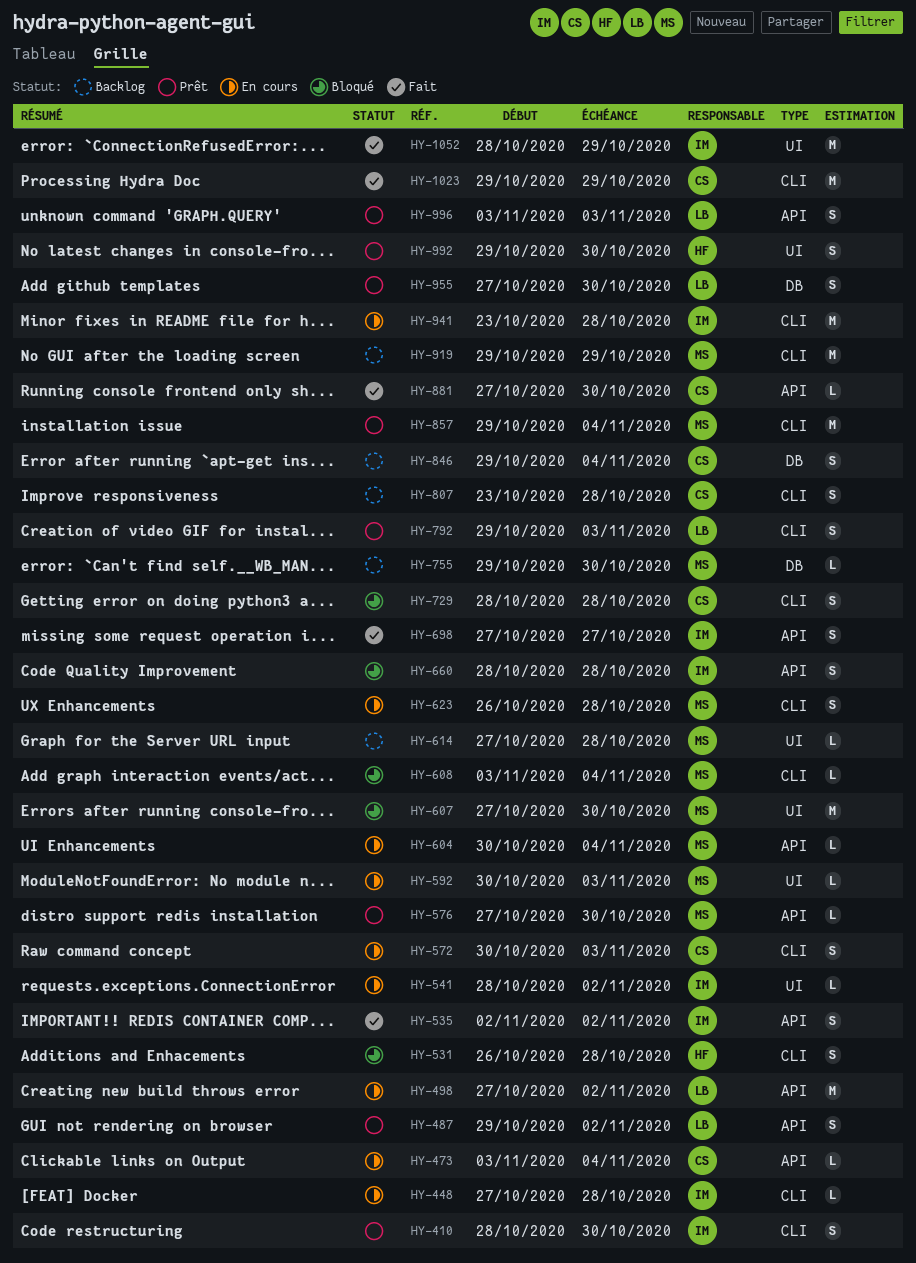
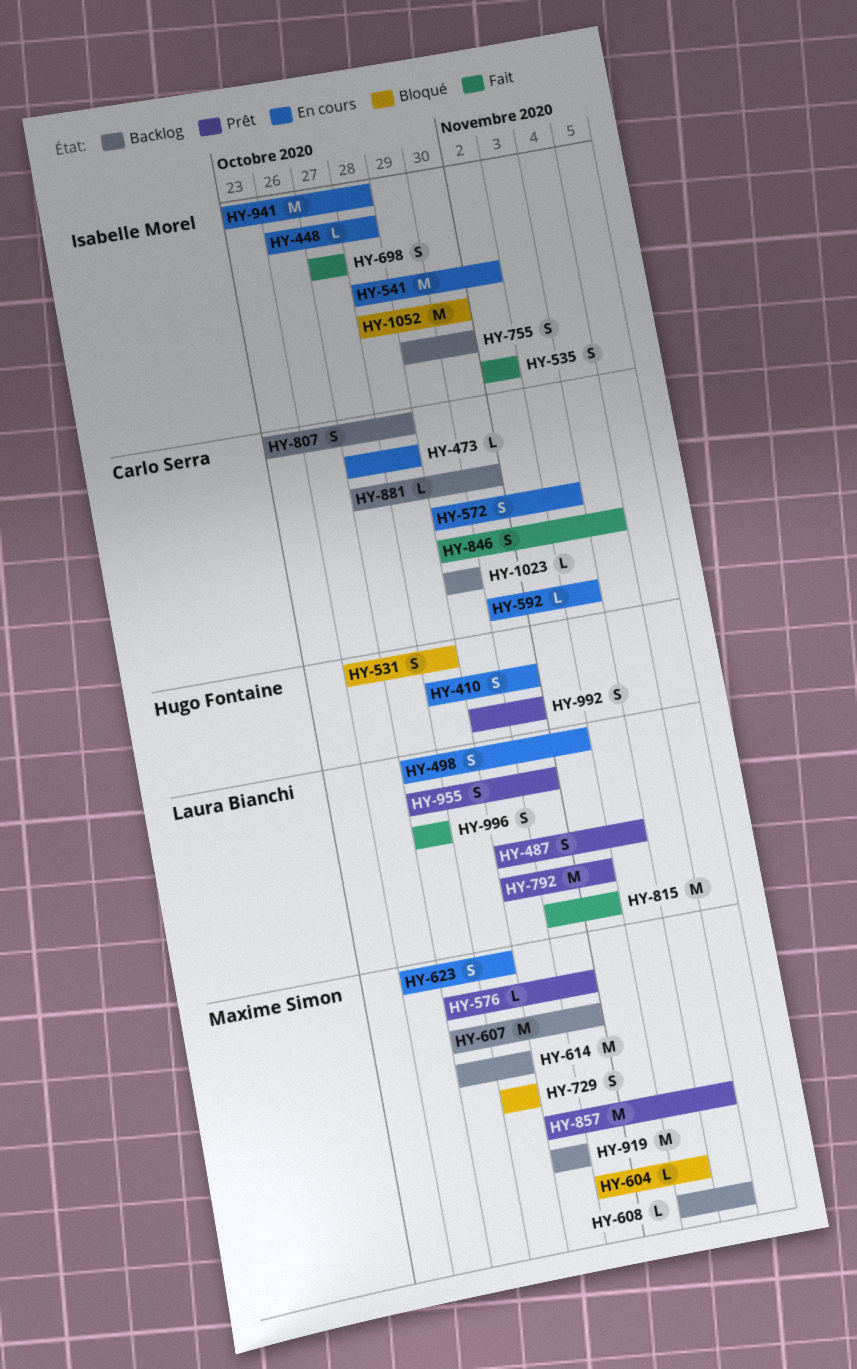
HY-410, status: Prêt -> En cours
HY-410, owner: Isabelle Morel -> Hugo Fontaine
HY-448, start: Oct 27 -> Oct 26
HY-473, start: Nov 3 -> Oct 27
HY-473, due: Nov 4 -> Oct 28
HY-487, due: Nov 2 -> Nov 3
HY-498, estimate: M -> S
HY-541, estimate: L -> M
HY-572, start: Oct 30 -> Oct 29
HY-592, owner: Maxime Simon -> Carlo Serra
HY-604, status: En cours -> Bloqué
HY-604, due: Nov 4 -> Nov 3
HY-607, status: Bloqué -> Backlog
HY-608, status: Bloqué -> Backlog
HY-614, estimate: L -> M
HY-660: present -> none
HY-729, owner: Carlo Serra -> Maxime Simon
HY-755, owner: Maxime Simon -> Isabelle Morel
HY-755, estimate: L -> S
HY-792, estimate: S -> M
HY-792, due: Nov 3 -> Nov 2
HY-815: none -> present
HY-846, status: Backlog -> Fait
HY-881, status: Fait -> Backlog
HY-996, status: Prêt -> Fait
HY-996, start: Nov 3 -> Oct 27
HY-996, due: Nov 3 -> Oct 27
HY-1023, status: Fait -> Backlog
HY-1023, estimate: M -> L
HY-1052, status: Fait -> Bloqué
HY-1052, due: Oct 29 -> Oct 30

